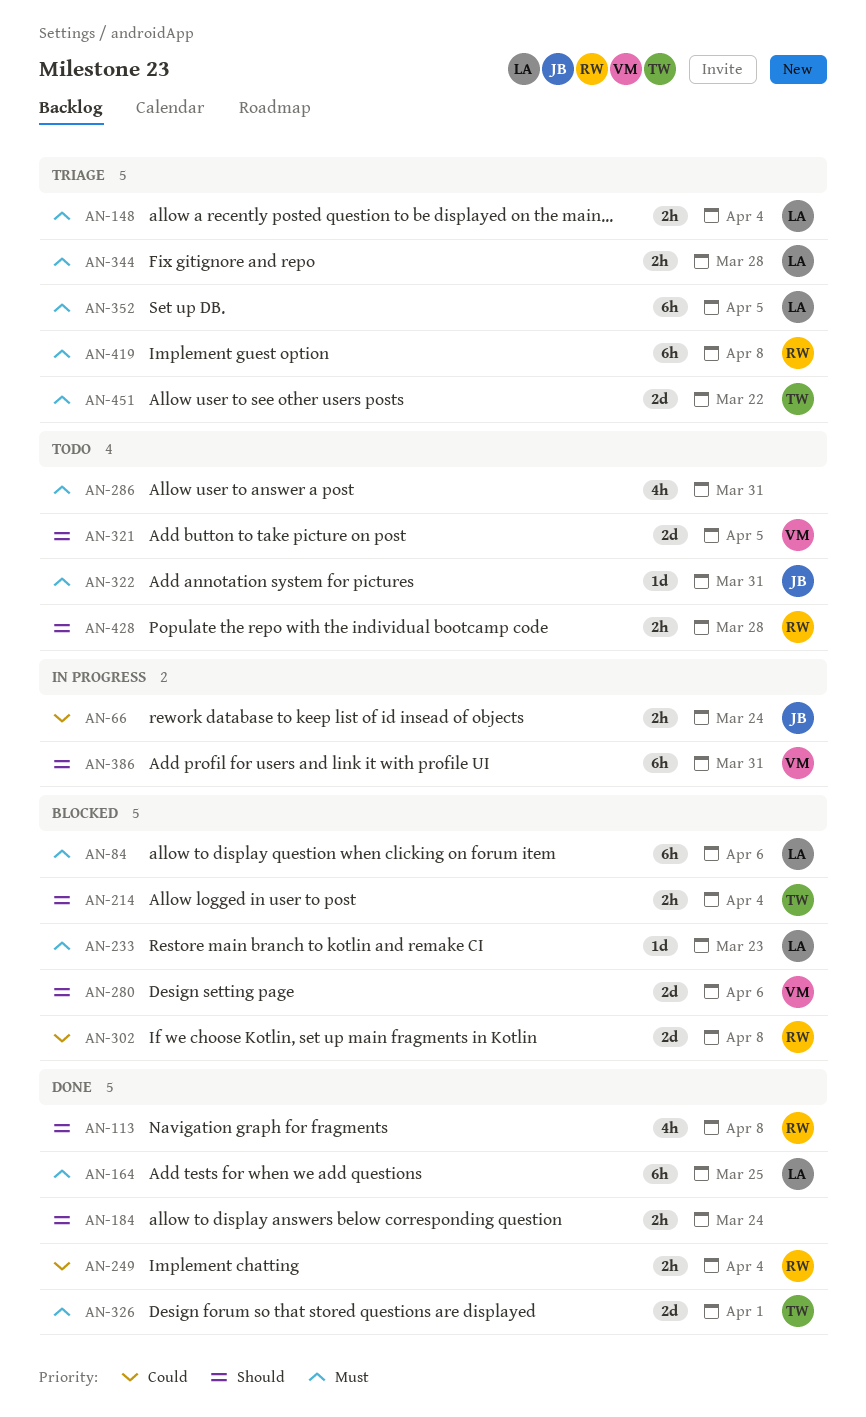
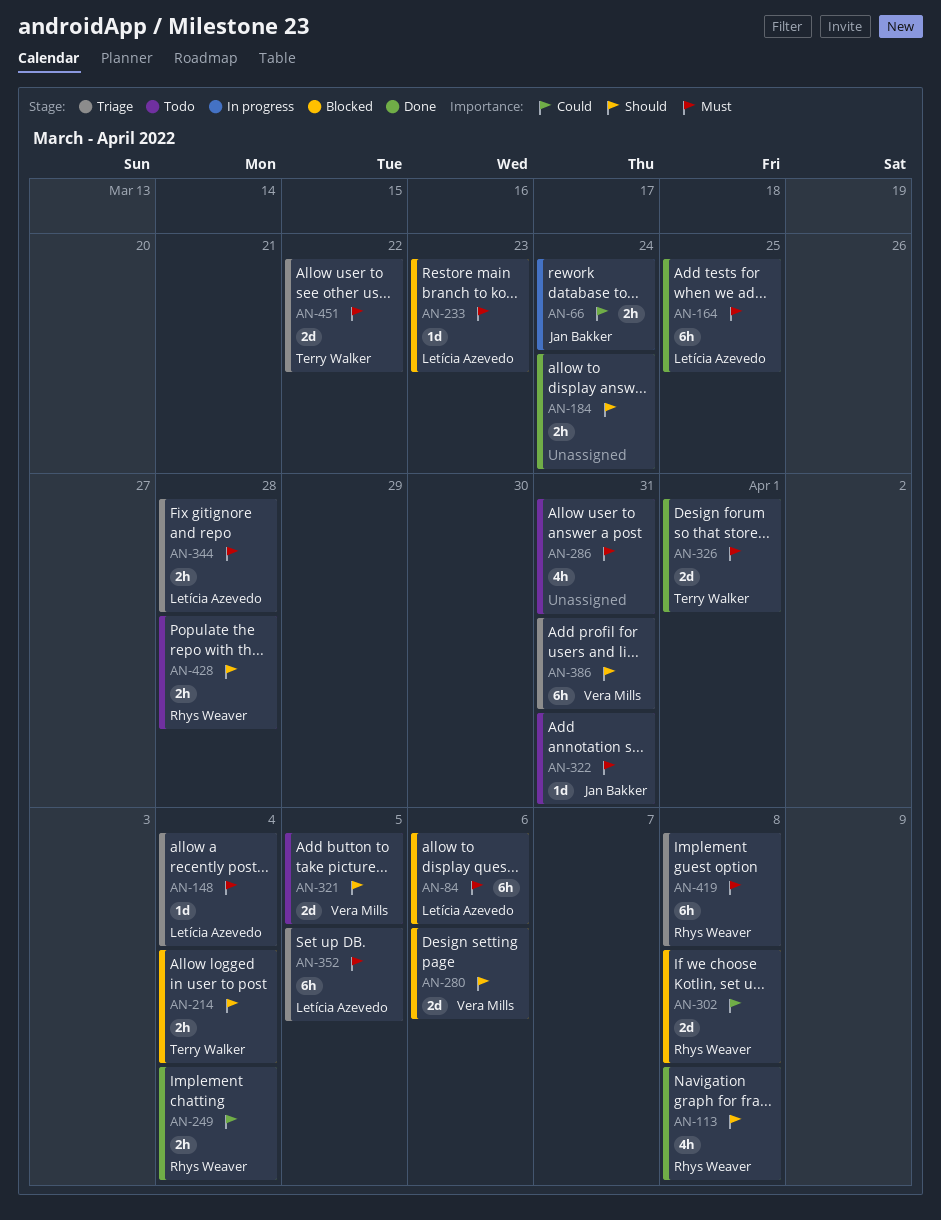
AN-148, estimate: 2h -> 1d
AN-386, status: In progress -> Triage

